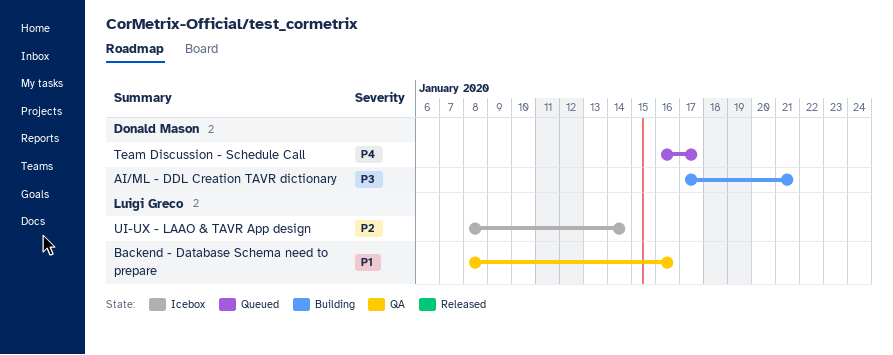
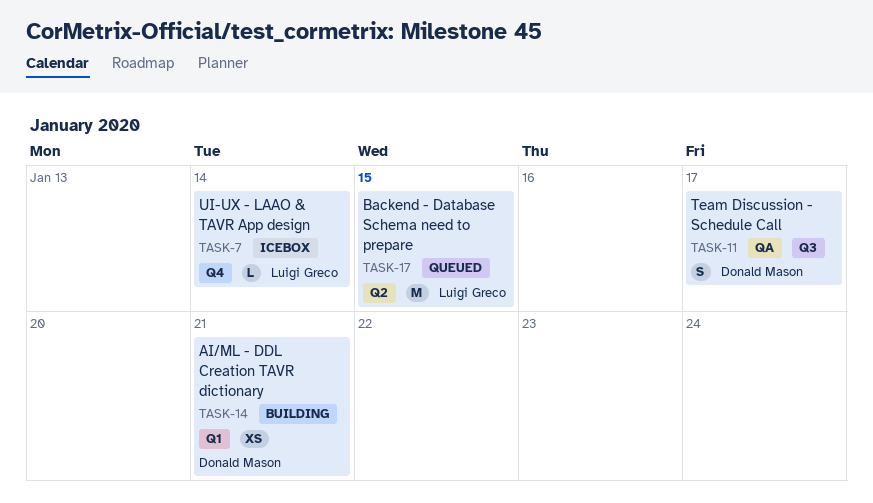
Backend - Database Schema need to prepare, status: QA -> Queued
Backend - Database Schema need to prepare, due: Jan 16 -> Jan 15
Team Discussion - Schedule Call, status: Queued -> QA

